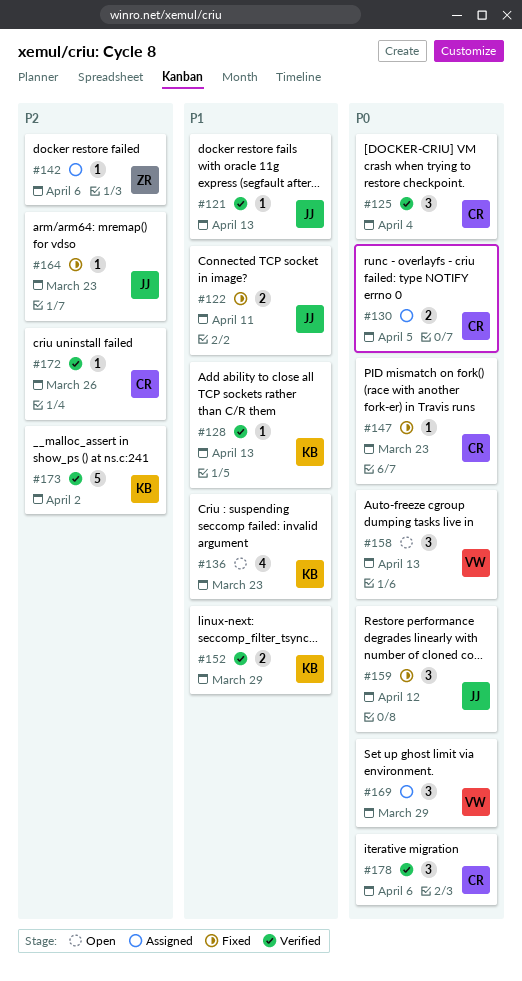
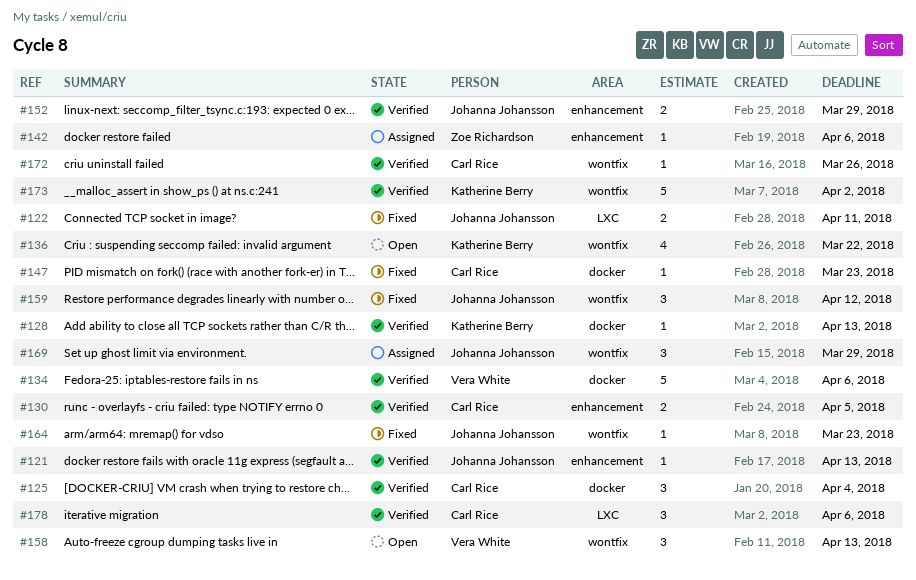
#130, status: Assigned -> Verified
#134: none -> present
#136, due: Mar 23 -> Mar 22
#152, owner: Katherine Berry -> Johanna Johansson
#169, owner: Vera White -> Johanna Johansson

